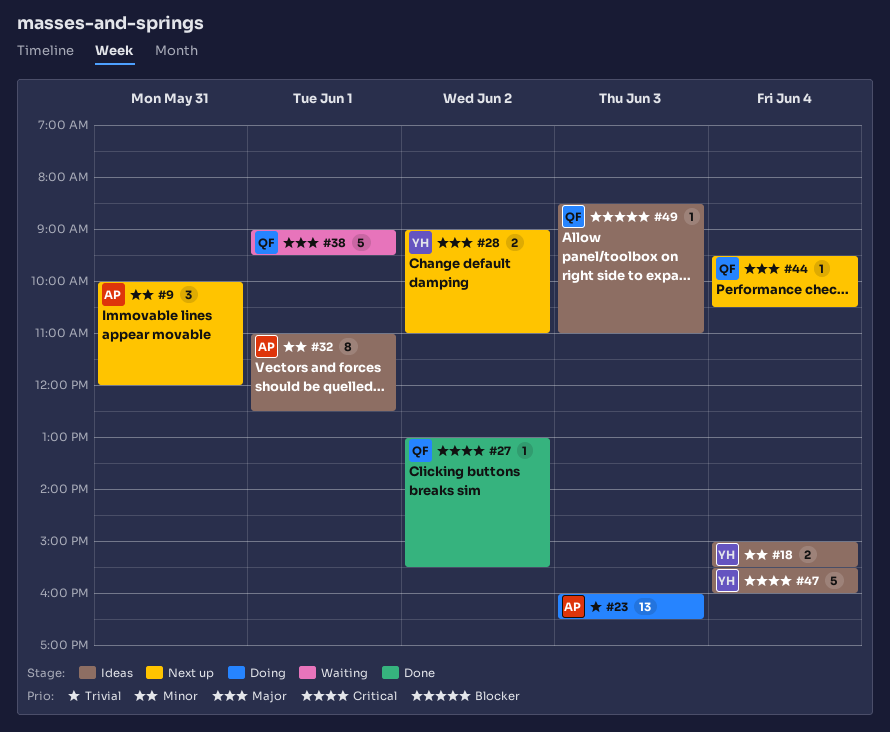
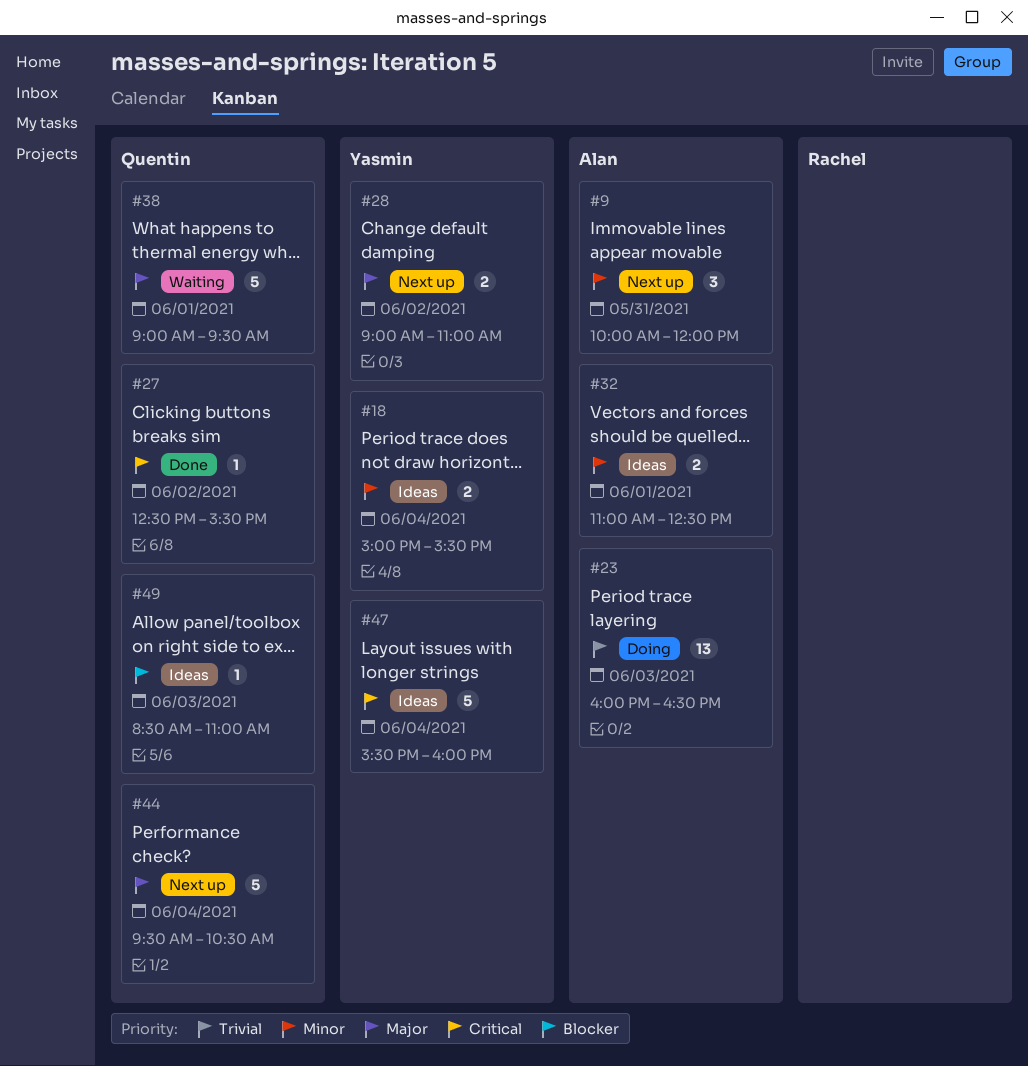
#27, begins: 13:00 -> 12:30
#32, estimate: 8 -> 2
#44, estimate: 1 -> 5

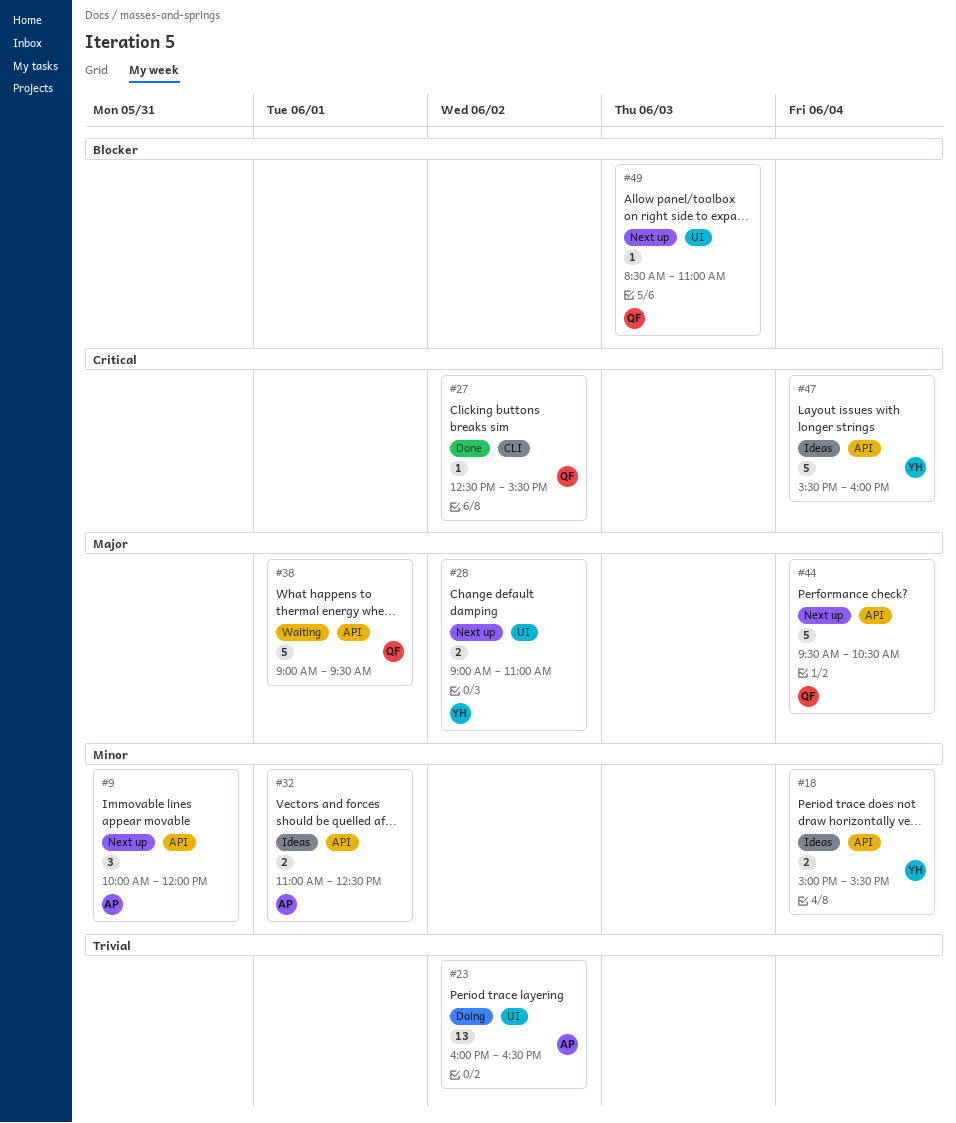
#23, day: Jun 3 -> Jun 2
#49, status: Ideas -> Next up

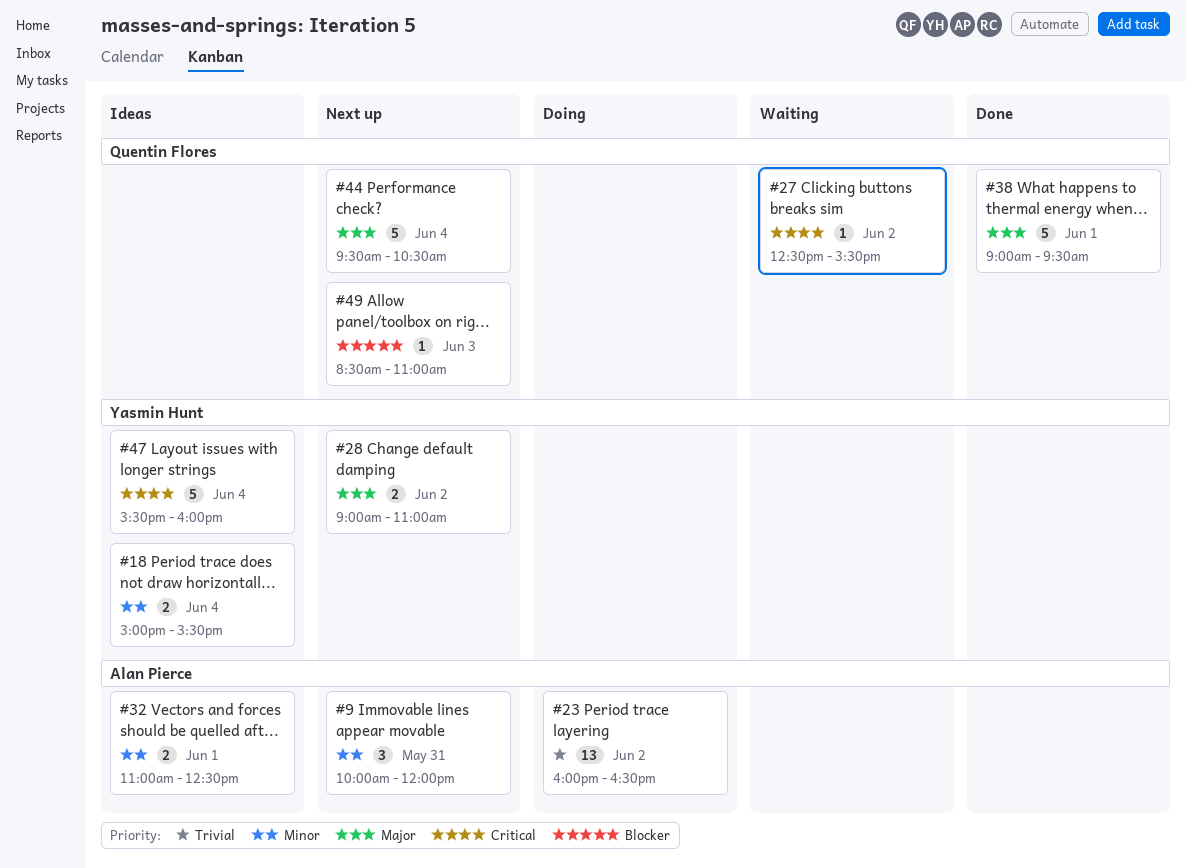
#27, status: Done -> Waiting
#38, status: Waiting -> Done

